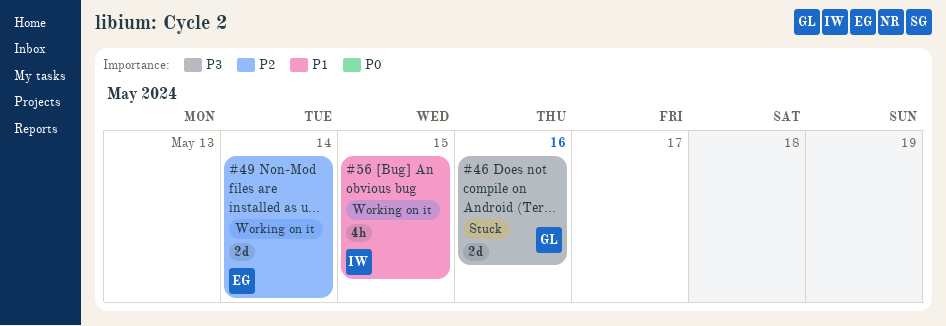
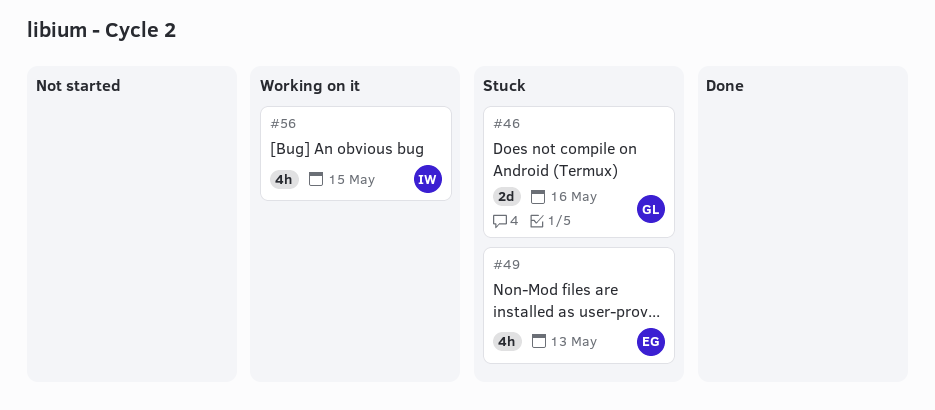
#49, status: Working on it -> Stuck
#49, estimate: 2d -> 4h
#49, due: May 14 -> May 13

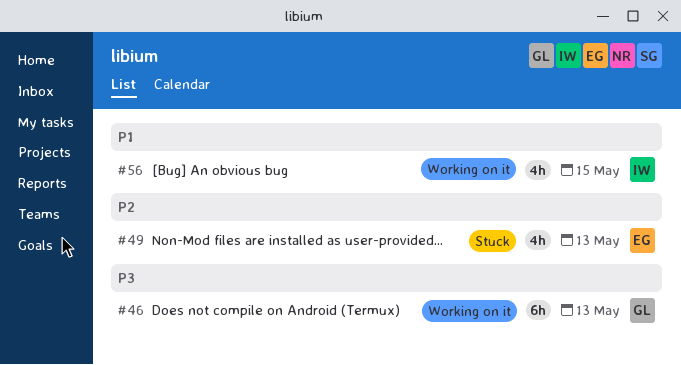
#46, status: Stuck -> Working on it
#46, estimate: 2d -> 6h
#46, due: May 16 -> May 13

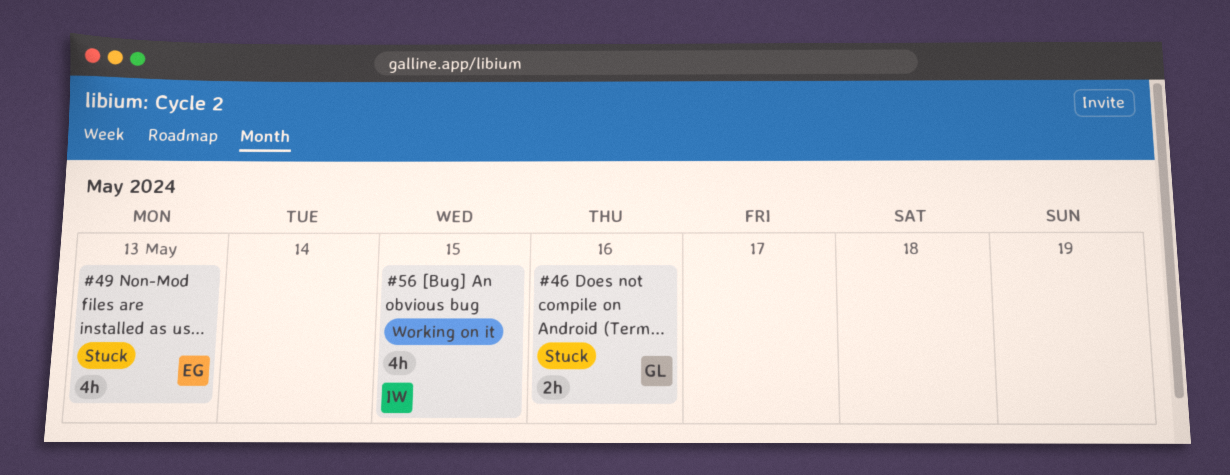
#46, status: Working on it -> Stuck
#46, estimate: 6h -> 2h
#46, due: May 13 -> May 16

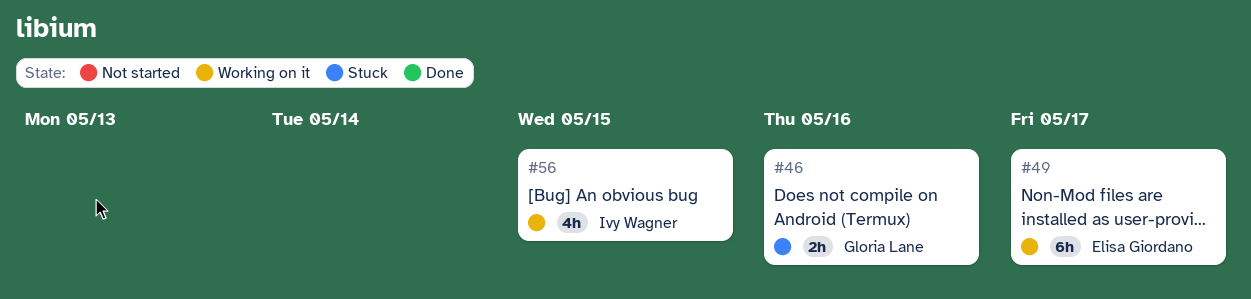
#49, status: Stuck -> Working on it
#49, estimate: 4h -> 6h
#49, due: May 13 -> May 17

